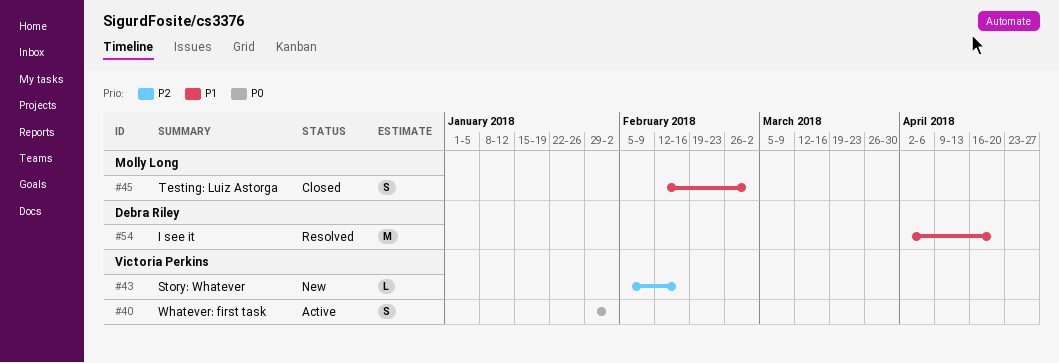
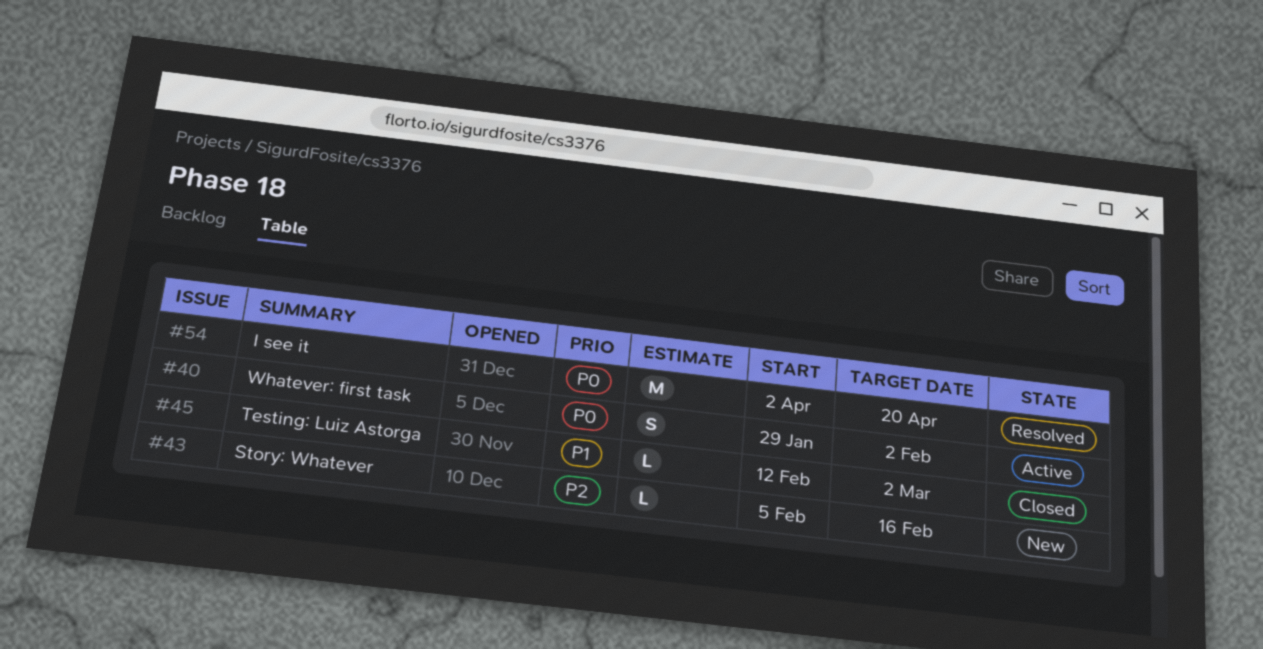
#45, estimate: S -> L
#54, priority: P1 -> P0

